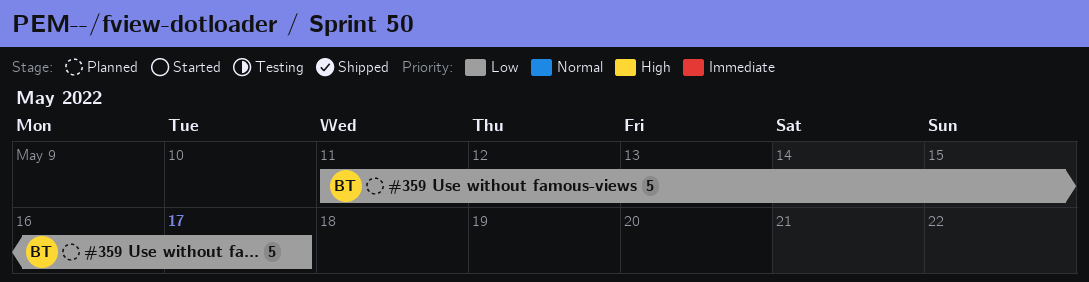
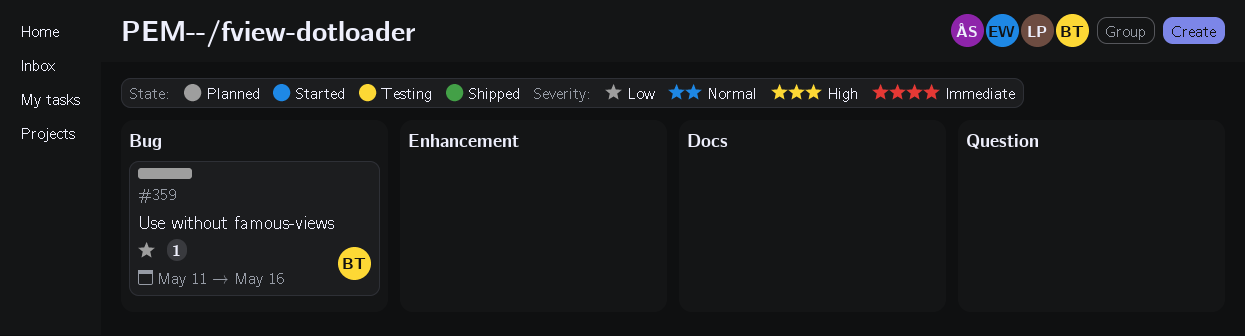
#359, estimate: 5 -> 1
#359, due: May 17 -> May 16

